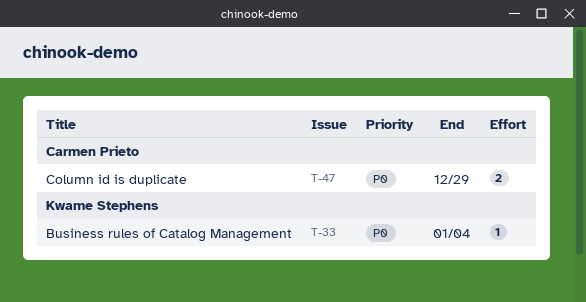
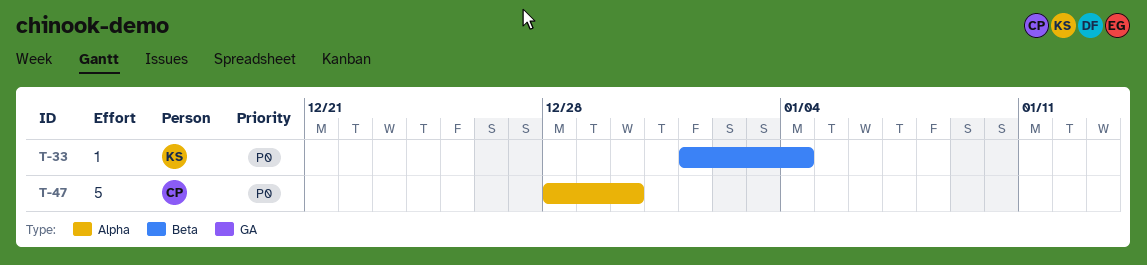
T-47, estimate: 2 -> 5
T-47, due: Dec 29 -> Dec 30

